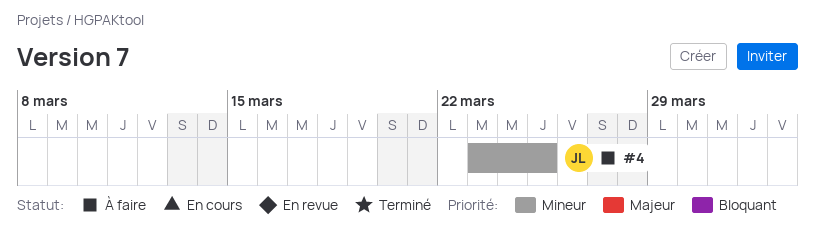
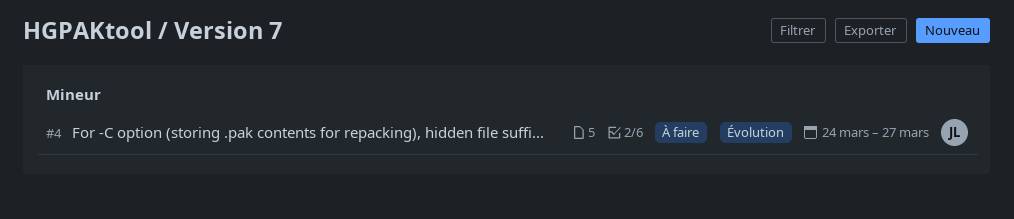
#4, start: Mar 23 -> Mar 24
#4, due: Mar 25 -> Mar 27

